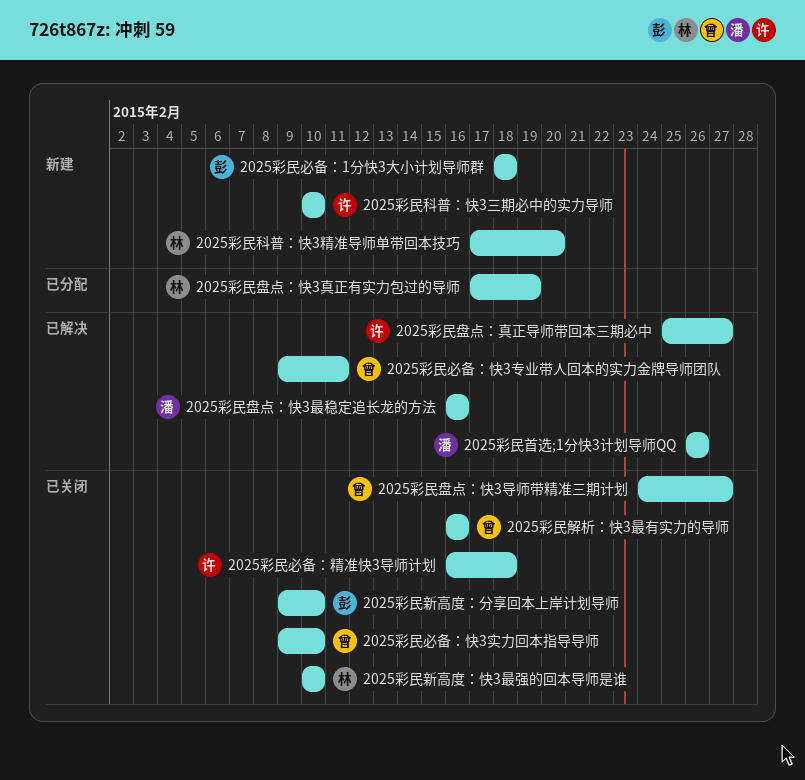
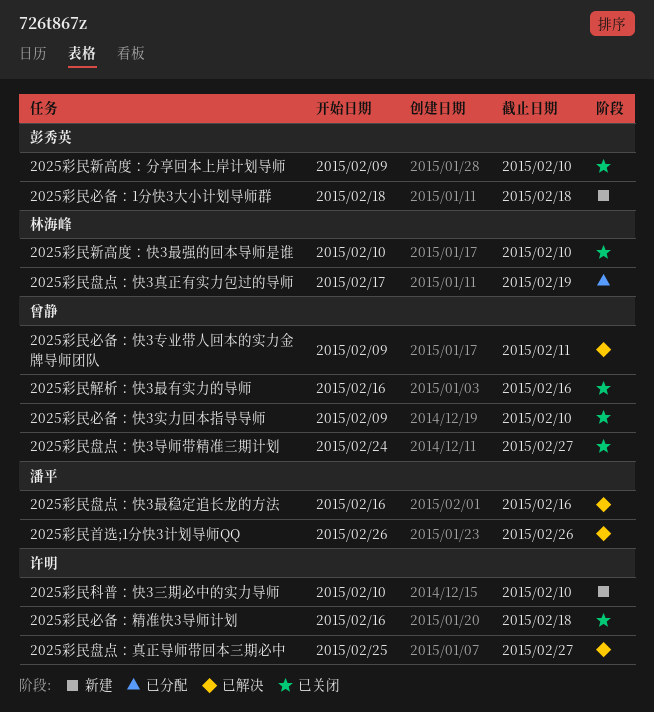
2025彩民科普：快3精准导师单带回本技巧: present -> none

